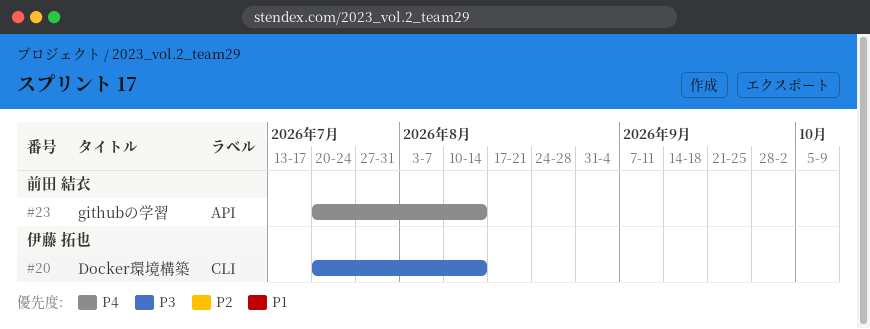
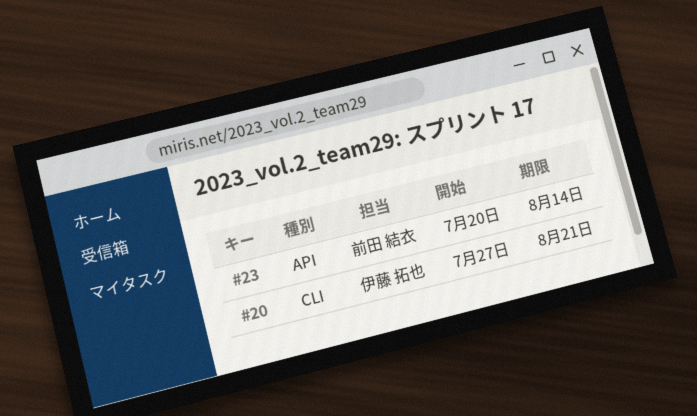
#20, start: Jul 20 -> Jul 27
#20, due: Aug 14 -> Aug 21

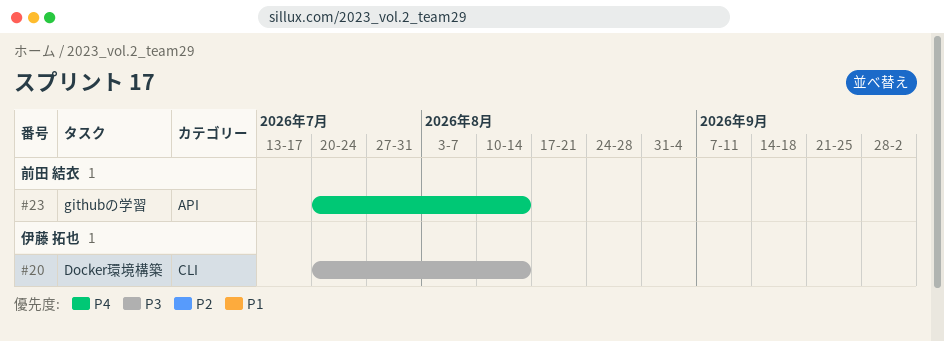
#20, start: Jul 27 -> Jul 20
#20, due: Aug 21 -> Aug 14

